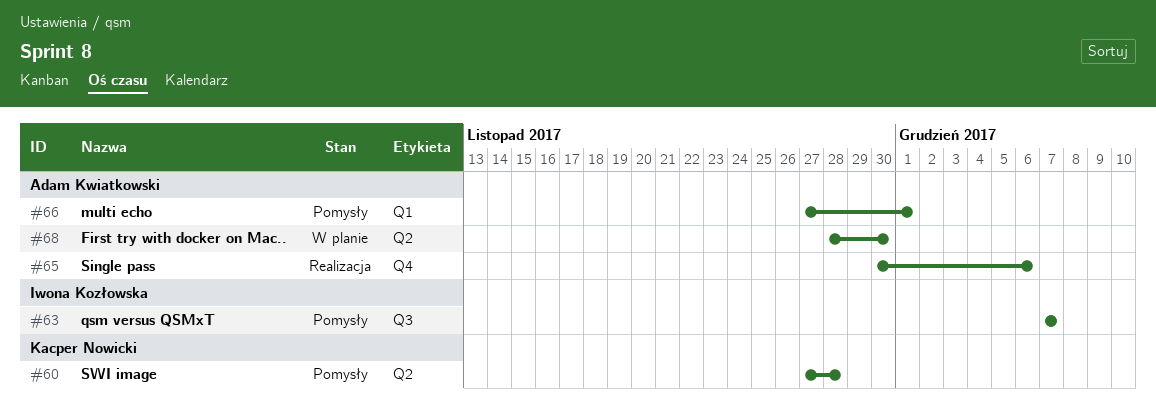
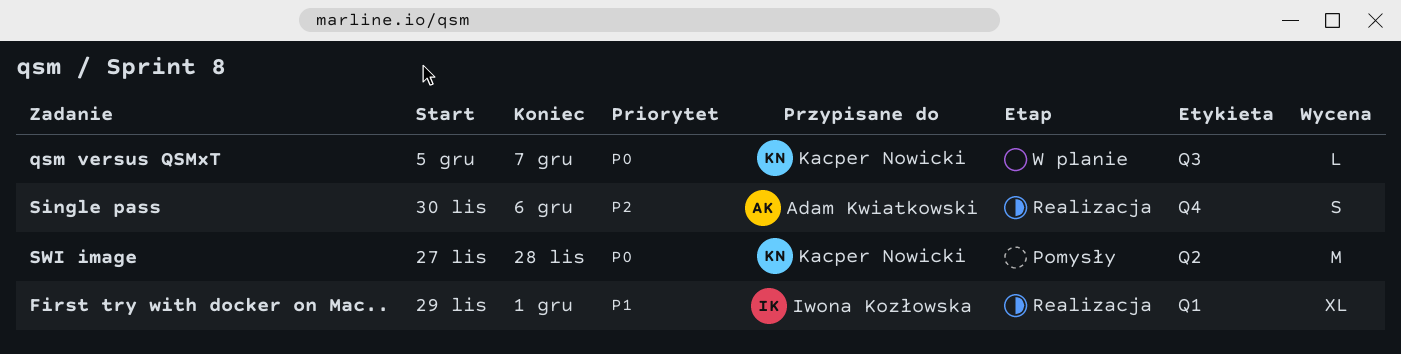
First try with docker on Mac.., status: W planie -> Realizacja
First try with docker on Mac.., owner: Adam Kwiatkowski -> Iwona Kozłowska
First try with docker on Mac.., label: Q2 -> Q1
First try with docker on Mac.., start: Nov 28 -> Nov 29
First try with docker on Mac.., due: Nov 30 -> Dec 1
multi echo: present -> none
qsm versus QSMxT, status: Pomysły -> W planie
qsm versus QSMxT, owner: Iwona Kozłowska -> Kacper Nowicki
qsm versus QSMxT, start: Dec 7 -> Dec 5

